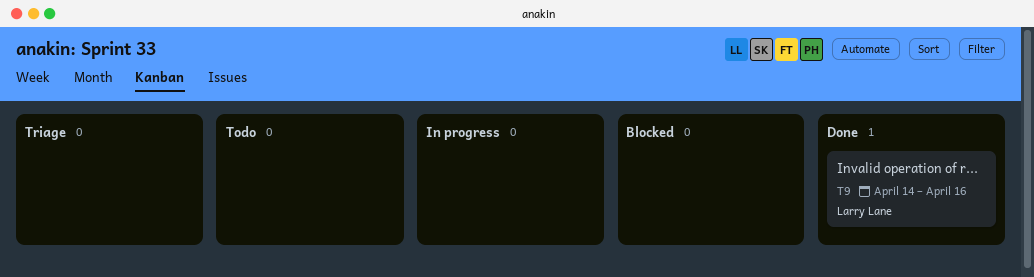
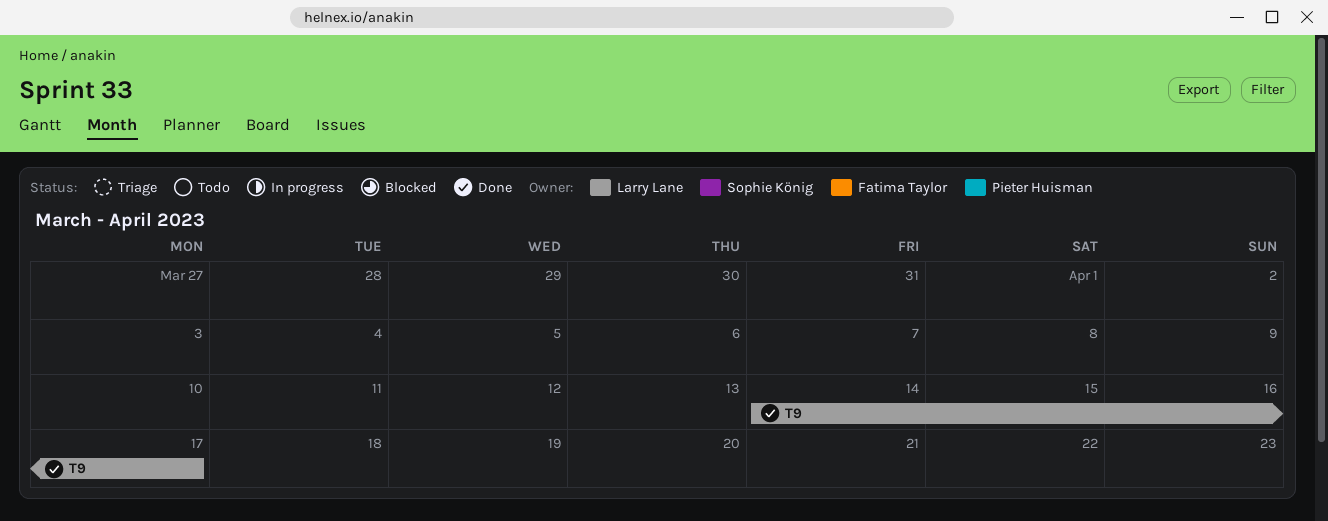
T9, due: Apr 16 -> Apr 17

